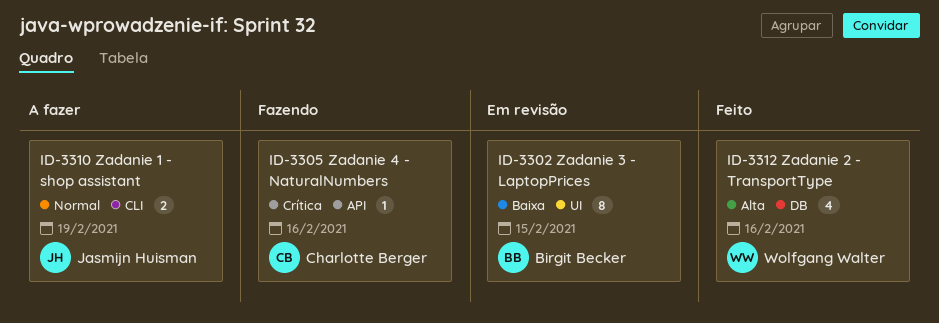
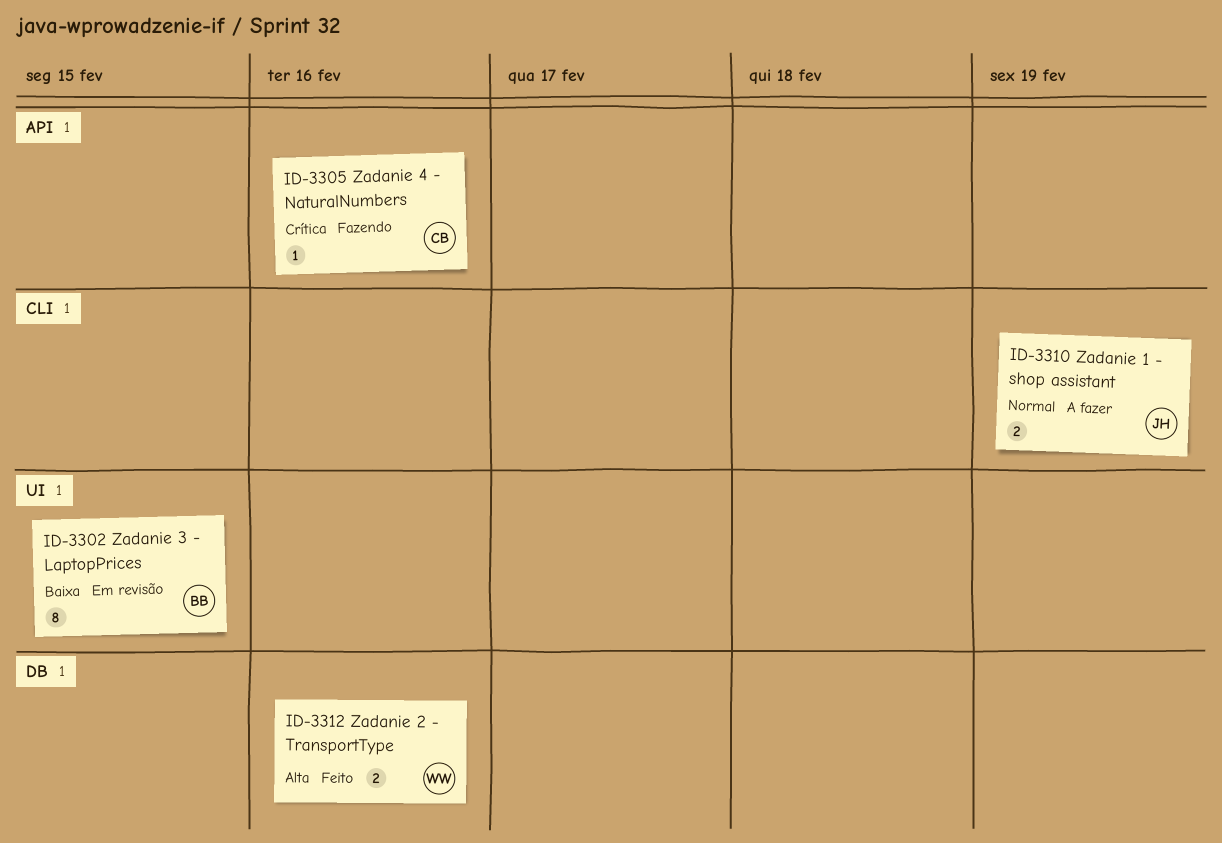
ID-3312, estimate: 4 -> 2

